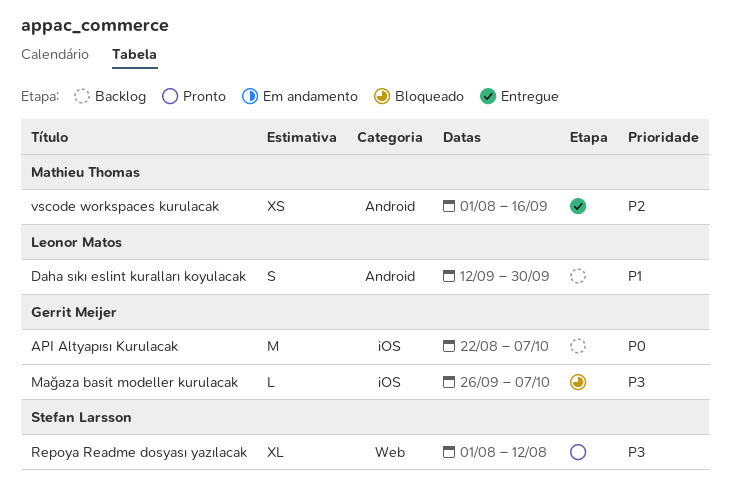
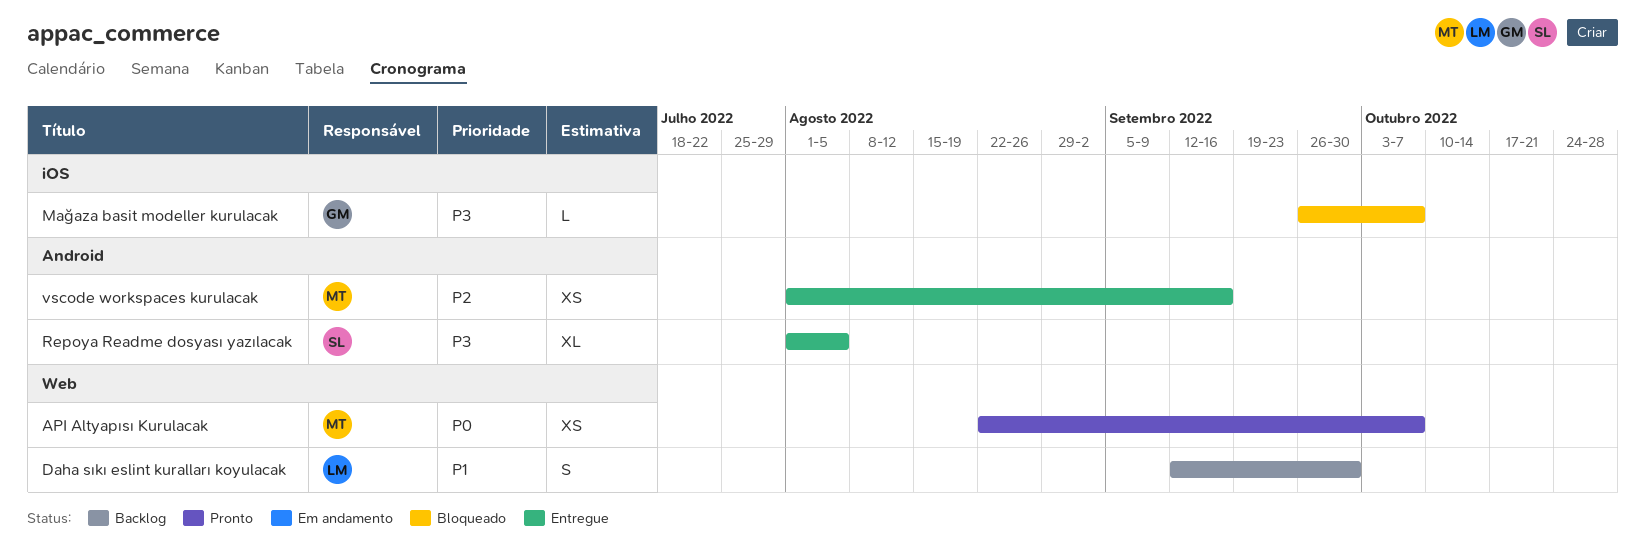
API Altyapısı Kurulacak, status: Backlog -> Pronto
API Altyapısı Kurulacak, owner: Gerrit Meijer -> Mathieu Thomas
API Altyapısı Kurulacak, label: iOS -> Web
API Altyapısı Kurulacak, estimate: M -> XS
Daha sıkı eslint kuralları koyulacak, label: Android -> Web
Repoya Readme dosyası yazılacak, status: Pronto -> Entregue
Repoya Readme dosyası yazılacak, label: Web -> Android
Repoya Readme dosyası yazılacak, due: Aug 12 -> Aug 5

